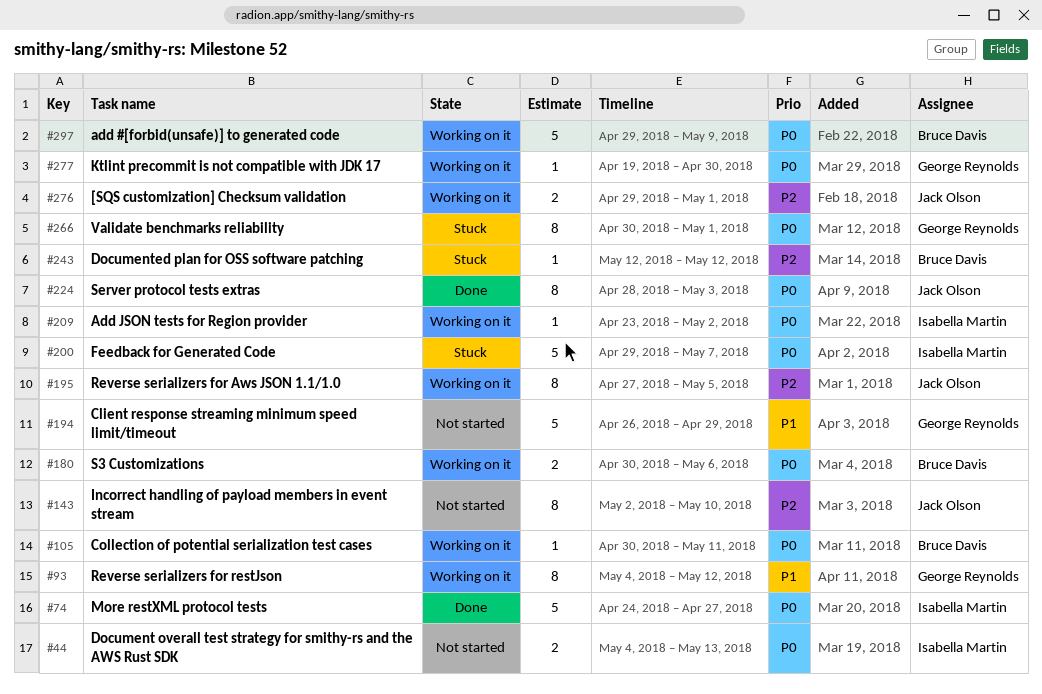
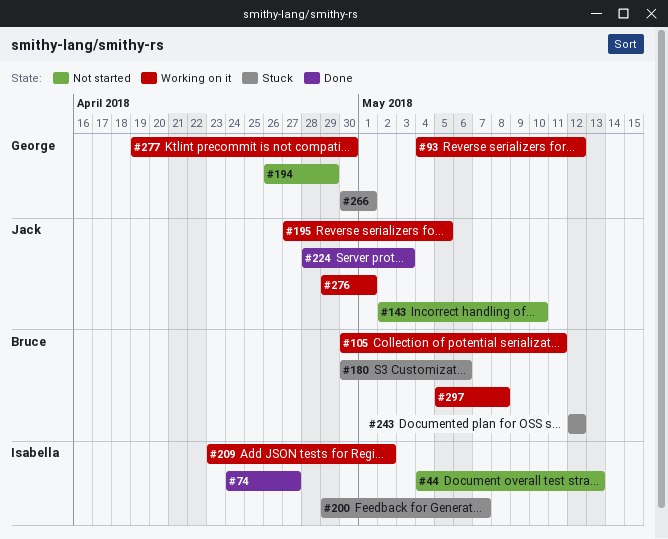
#180, status: Working on it -> Stuck
#297, start: Apr 29 -> May 5
#297, due: May 9 -> May 8

